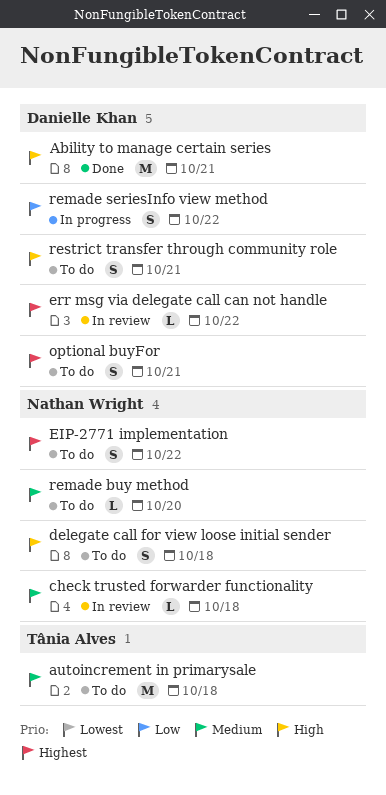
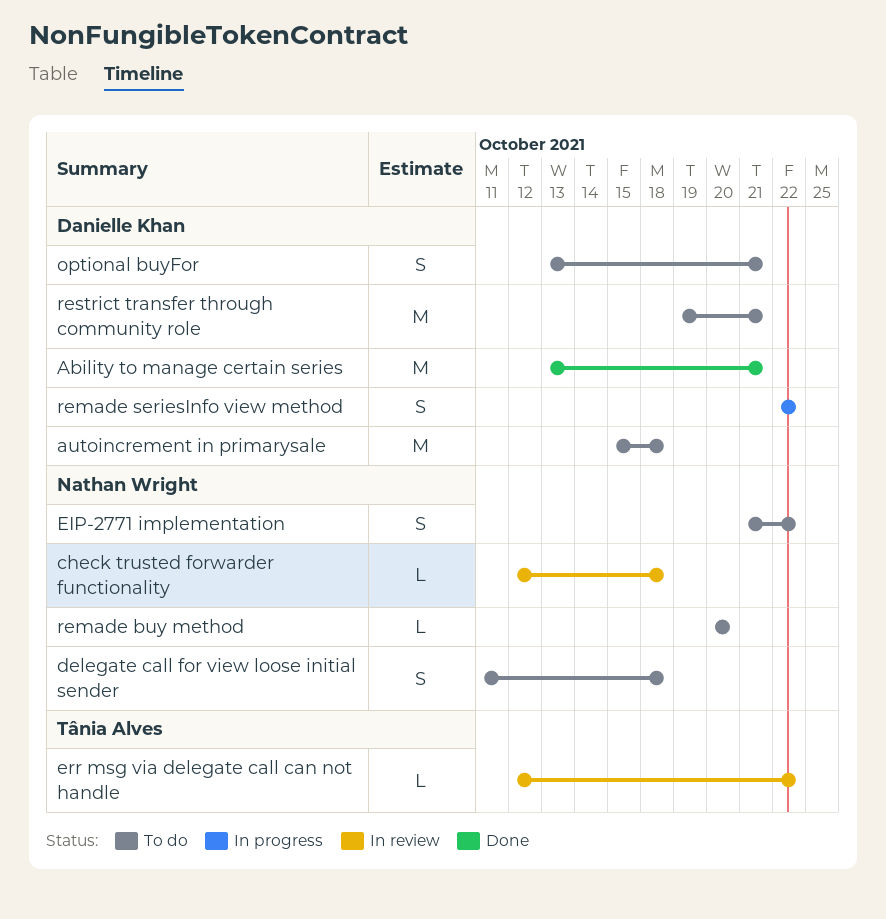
autoincrement in primarysale, owner: Tânia Alves -> Danielle Khan
err msg via delegate call can not handle, owner: Danielle Khan -> Tânia Alves
restrict transfer through community role, estimate: S -> M

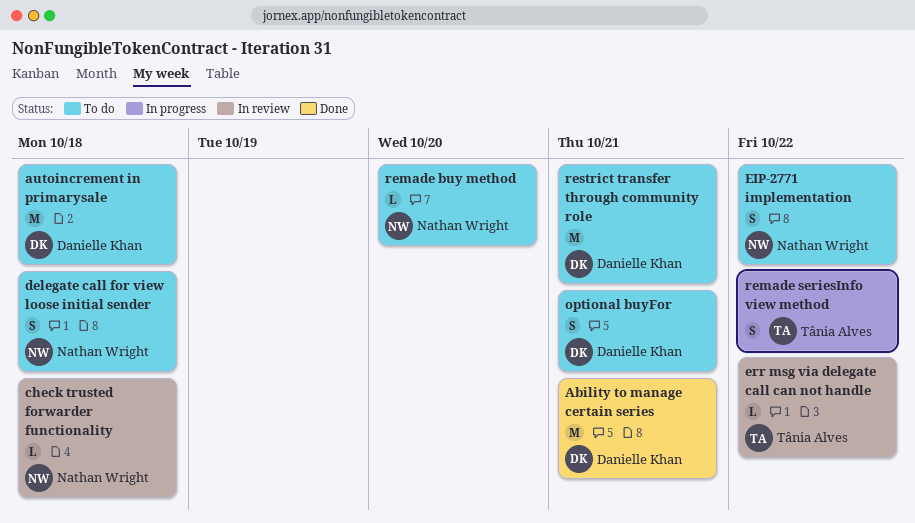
remade seriesInfo view method, owner: Danielle Khan -> Tânia Alves

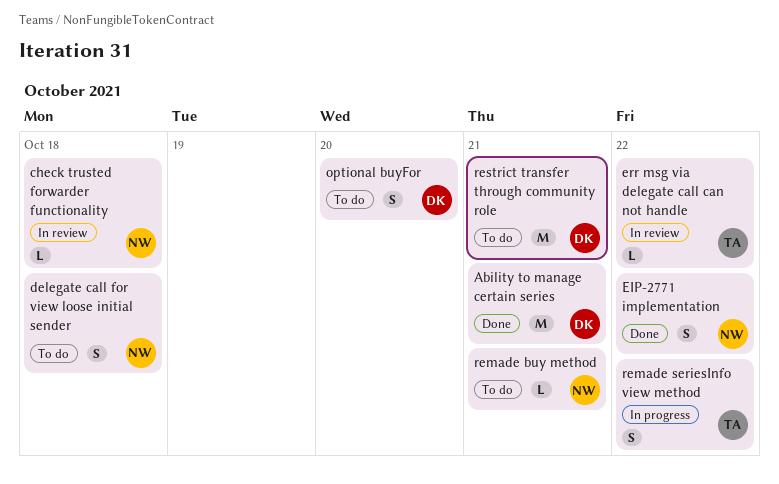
autoincrement in primarysale: present -> none
EIP-2771 implementation, status: To do -> Done
optional buyFor, due: Oct 21 -> Oct 20
remade buy method, due: Oct 20 -> Oct 21

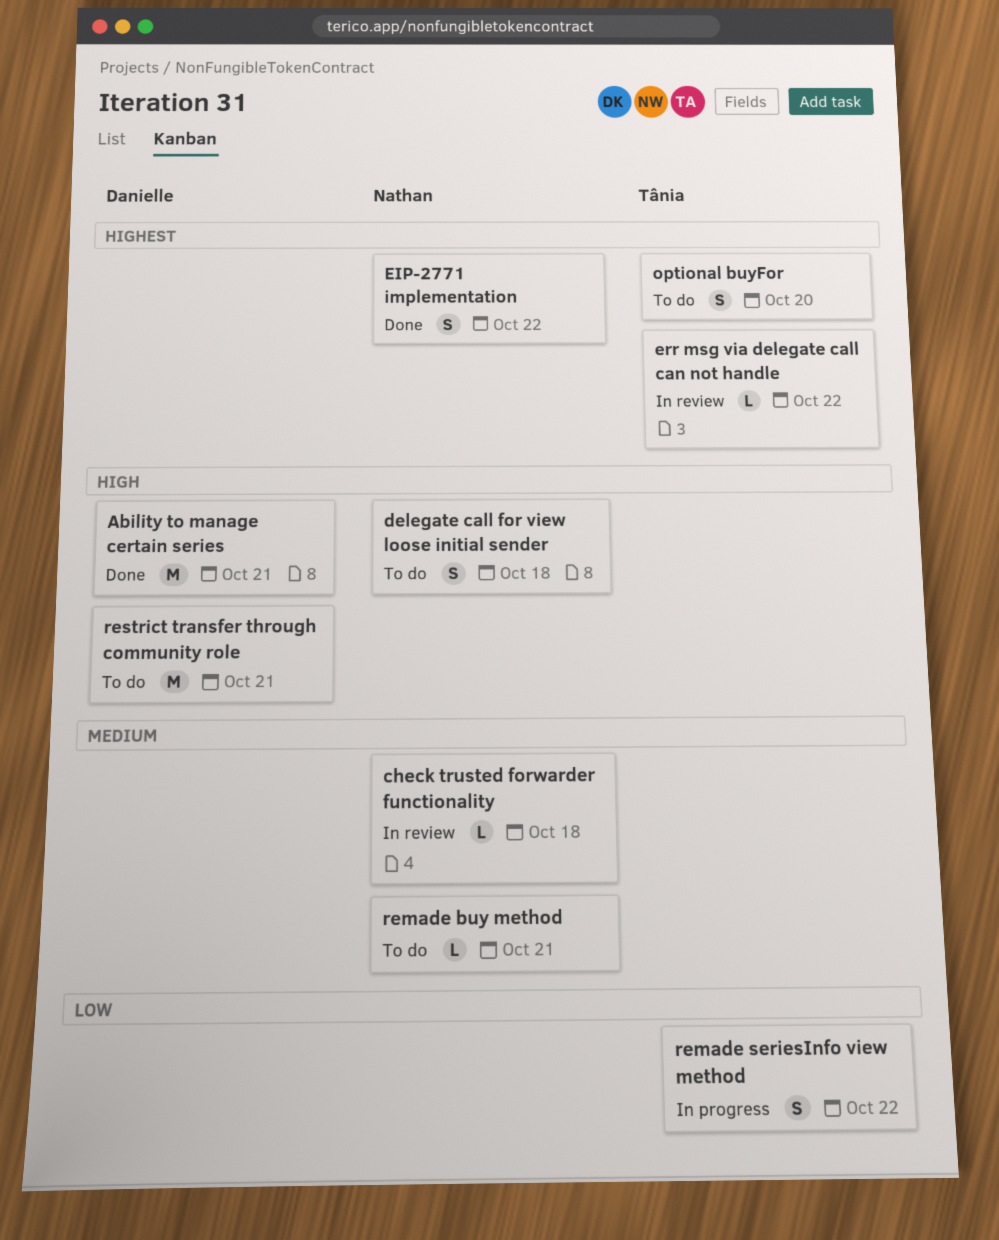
optional buyFor, owner: Danielle -> Tânia

